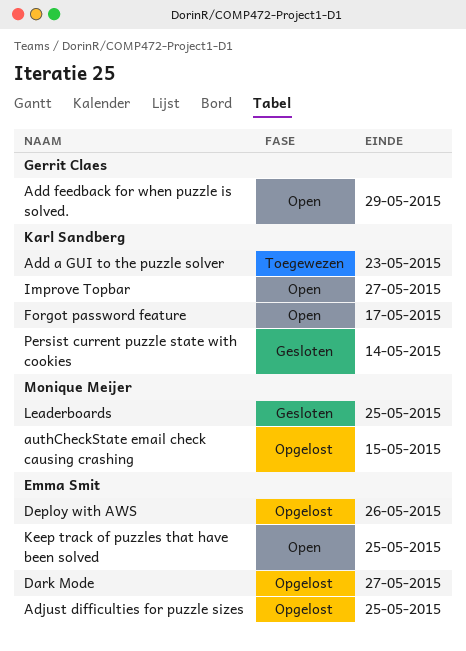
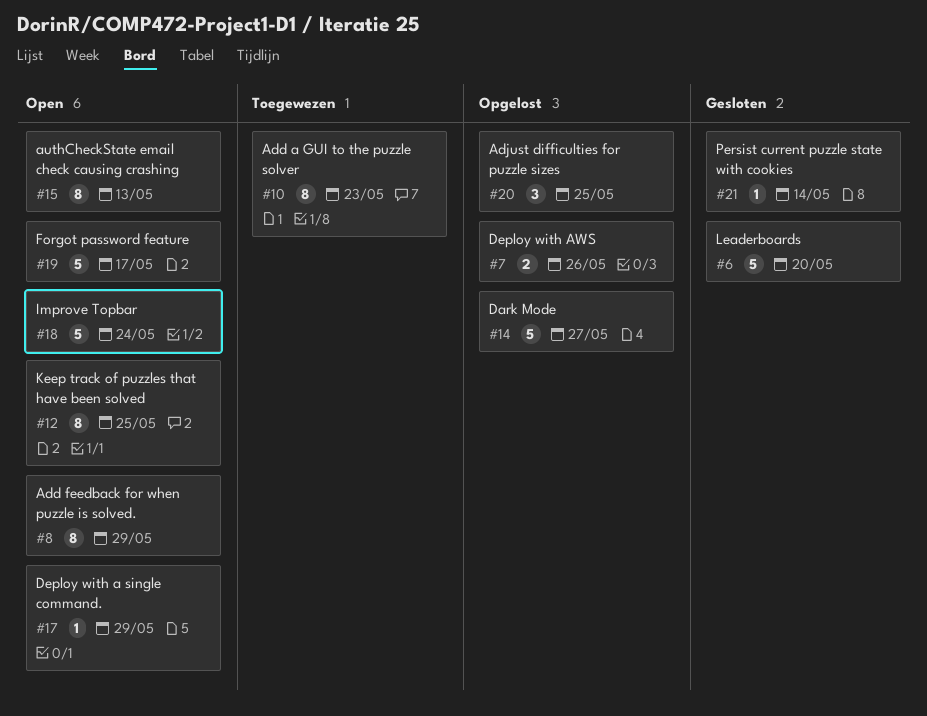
authCheckState email check causing crashing, status: Opgelost -> Open
authCheckState email check causing crashing, due: May 15 -> May 13
Deploy with a single command.: none -> present
Improve Topbar, due: May 27 -> May 24
Leaderboards, due: May 25 -> May 20

